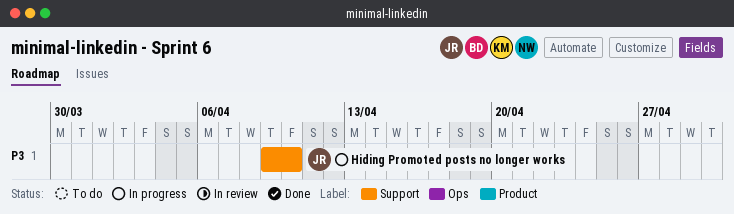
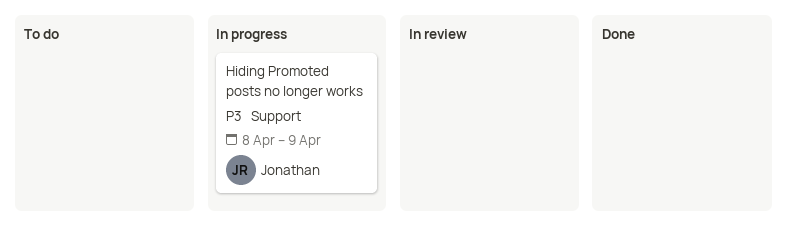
Hiding Promoted posts no longer works, start: Apr 9 -> Apr 8
Hiding Promoted posts no longer works, due: Apr 10 -> Apr 9

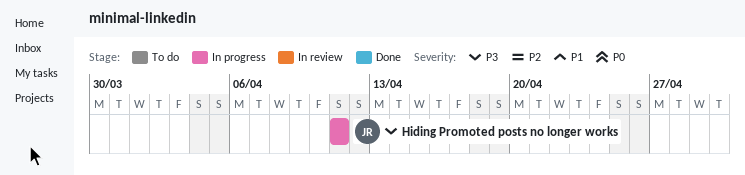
Hiding Promoted posts no longer works, start: Apr 8 -> Apr 11
Hiding Promoted posts no longer works, due: Apr 9 -> Apr 11

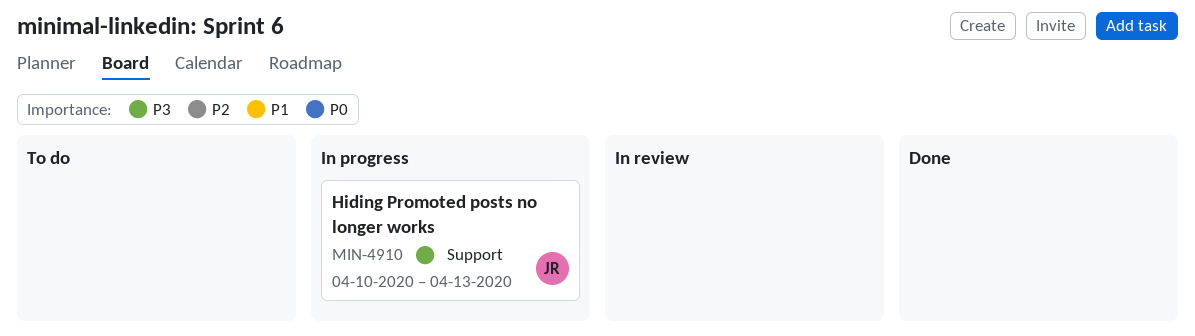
Hiding Promoted posts no longer works, start: Apr 11 -> Apr 10
Hiding Promoted posts no longer works, due: Apr 11 -> Apr 13

